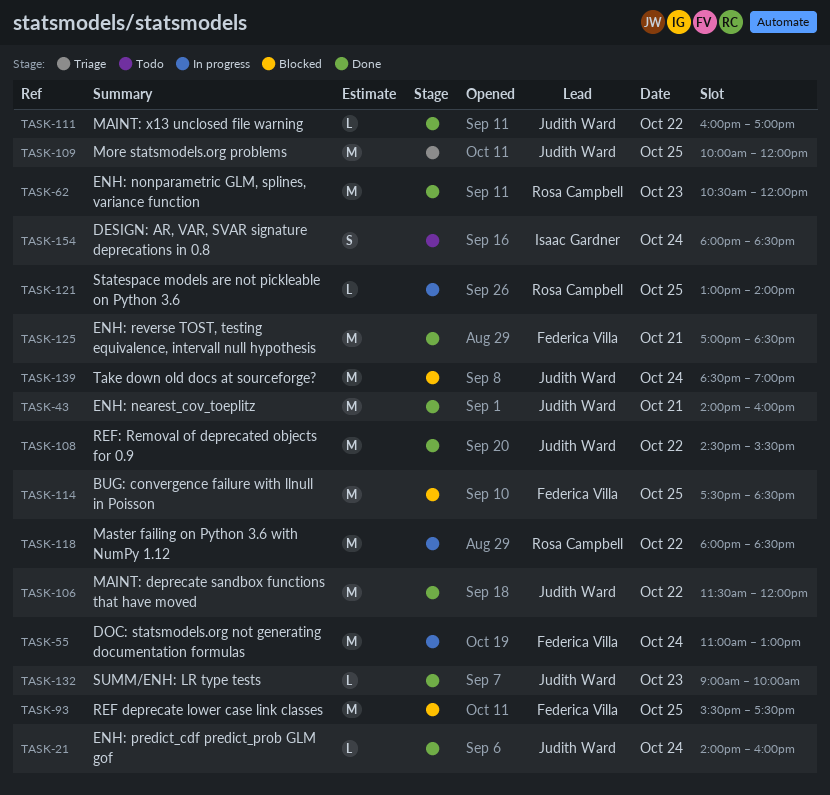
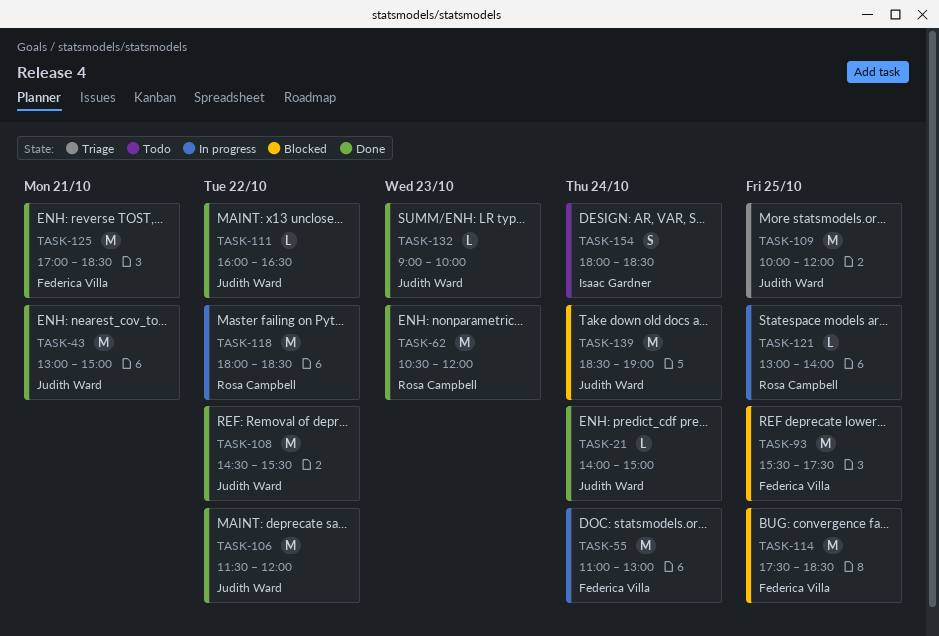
TASK-21, ends: 16:00 -> 15:00
TASK-43, begins: 14:00 -> 13:00
TASK-43, ends: 16:00 -> 15:00
TASK-111, ends: 17:00 -> 16:30

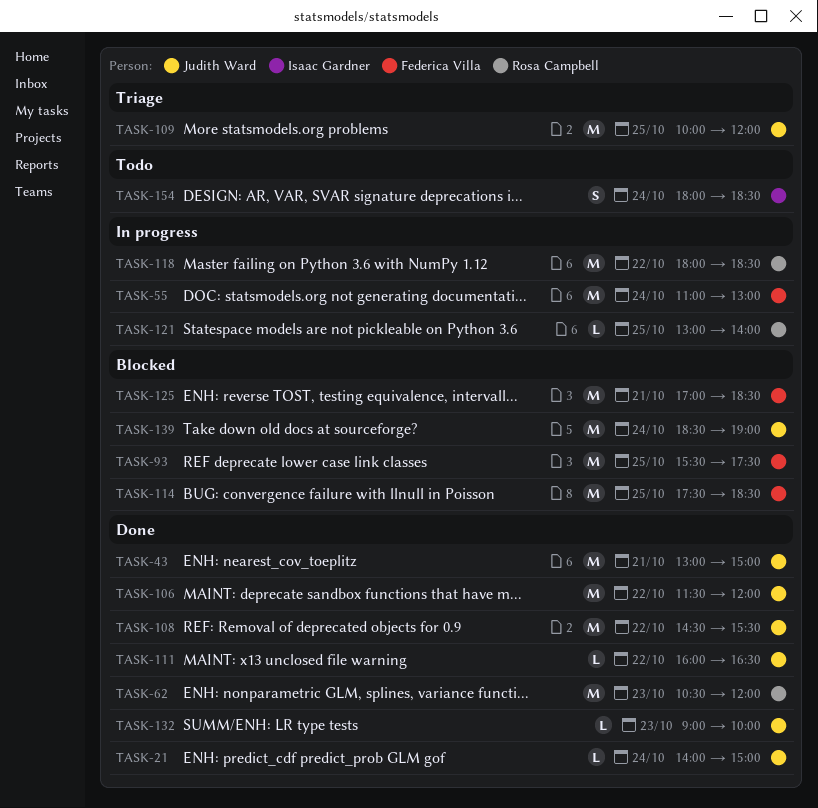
TASK-125, status: Done -> Blocked

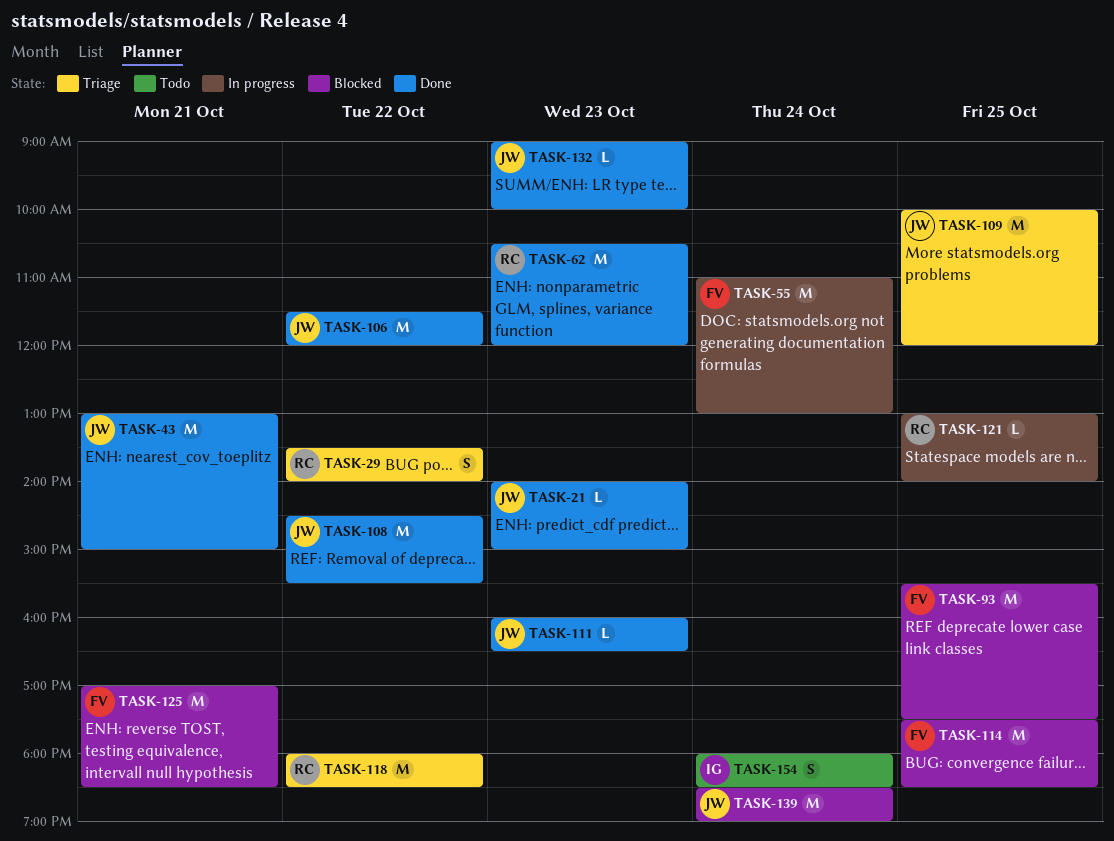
TASK-21, day: Oct 24 -> Oct 23
TASK-29: none -> present
TASK-111, day: Oct 22 -> Oct 23
TASK-118, status: In progress -> Triage

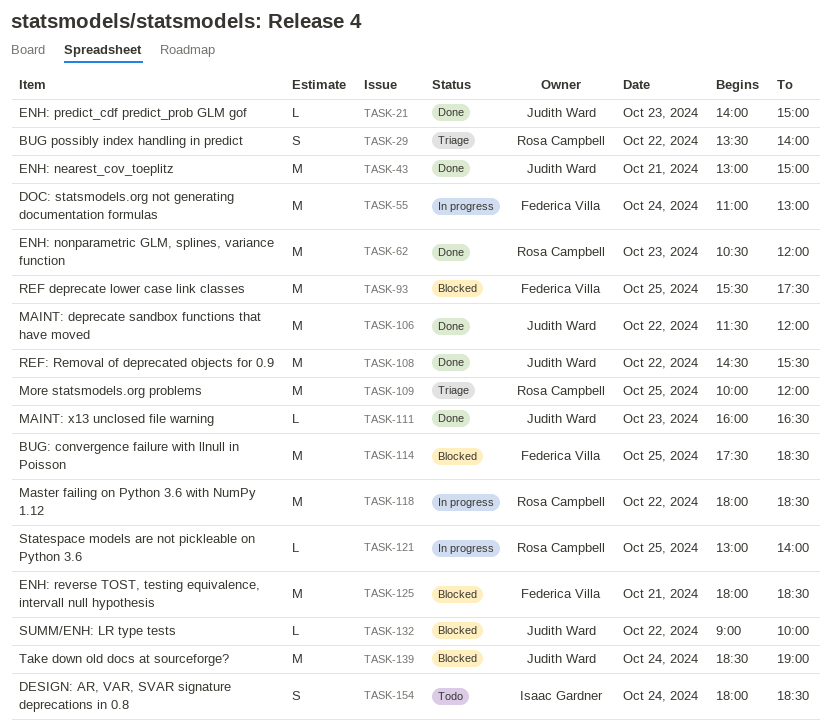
TASK-109, owner: Judith Ward -> Rosa Campbell
TASK-118, status: Triage -> In progress
TASK-125, begins: 17:00 -> 18:00
TASK-132, status: Done -> Blocked
TASK-132, day: Oct 23 -> Oct 22

